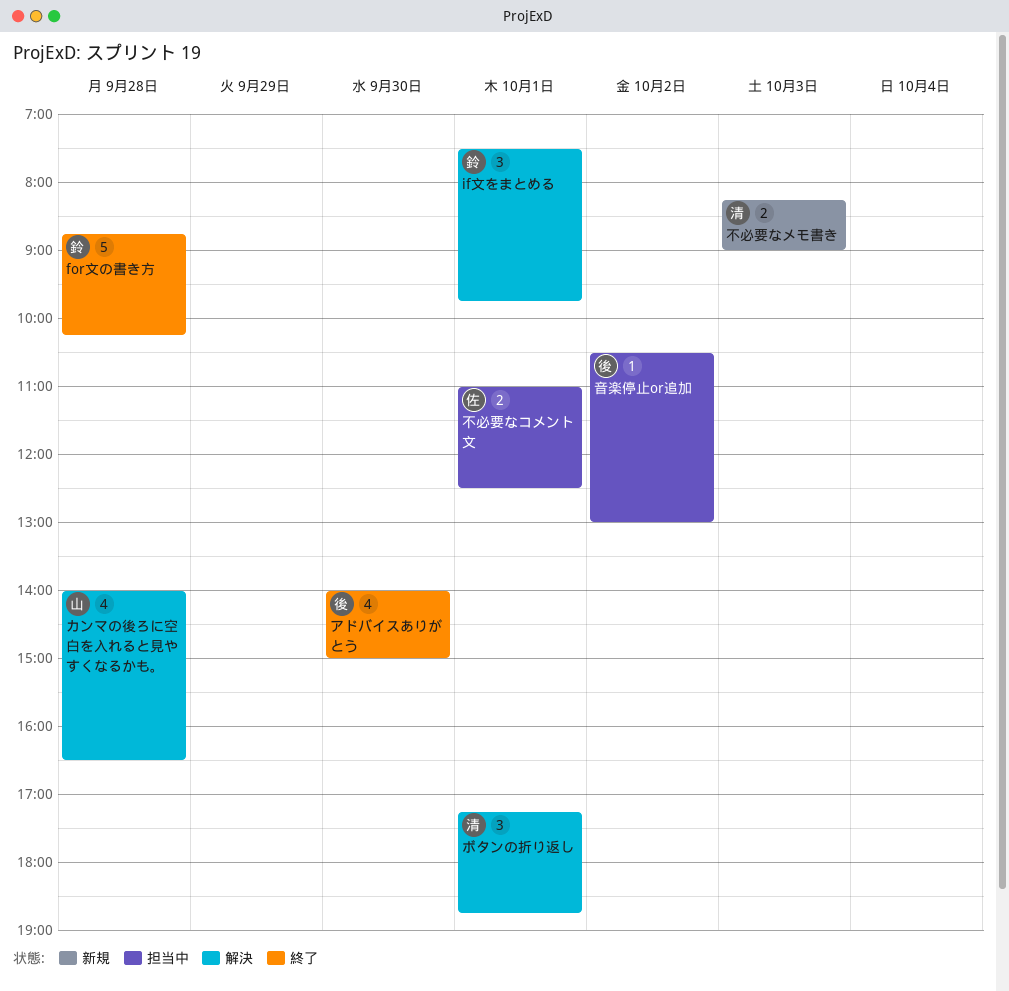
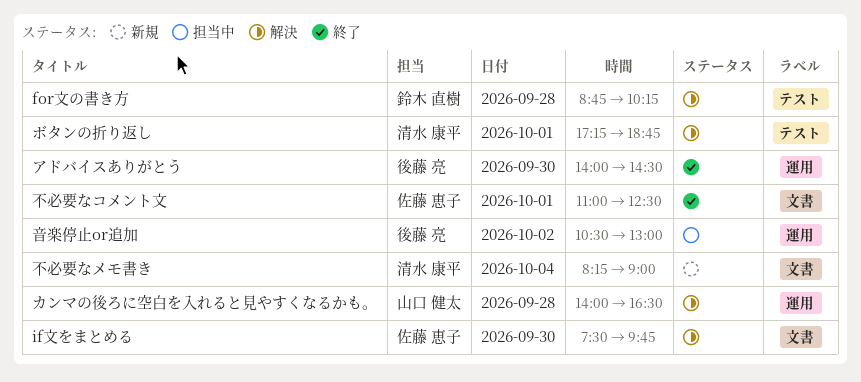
for文の書き方, status: 終了 -> 解決
if文をまとめる, owner: 鈴木 直樹 -> 佐藤 恵子
if文をまとめる, day: Oct 1 -> Sep 30
アドバイスありがとう, ends: 15:00 -> 14:30
不必要なコメント文, status: 担当中 -> 終了
不必要なメモ書き, day: Oct 3 -> Oct 4

